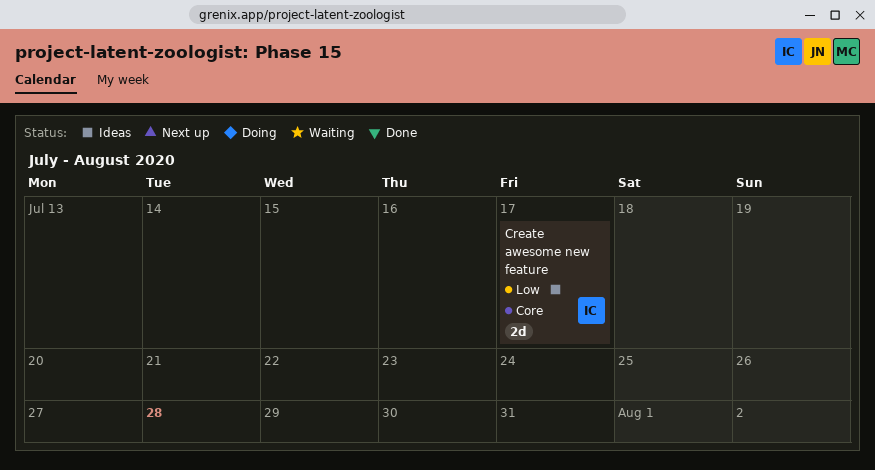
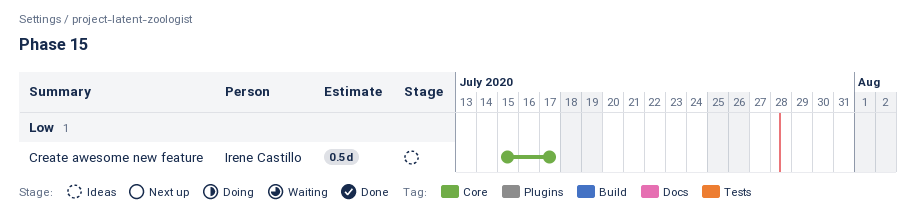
Create awesome new feature, estimate: 2d -> 0.5d

